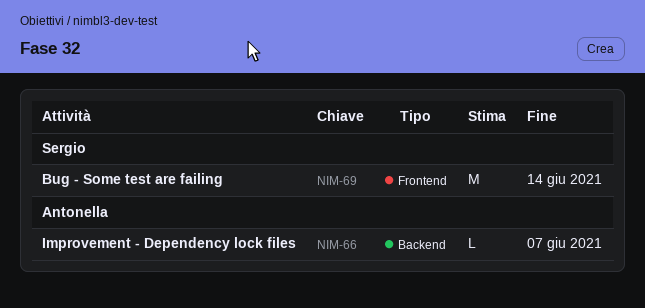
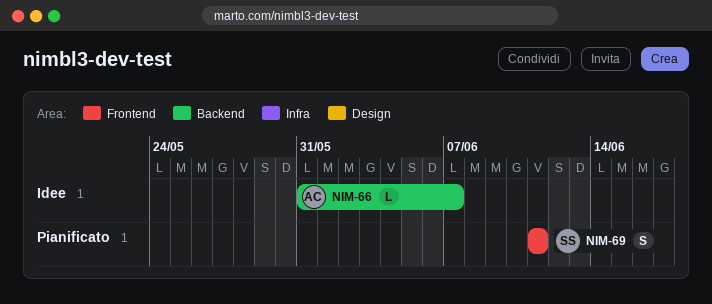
NIM-69, estimate: M -> S
NIM-69, due: Jun 14 -> Jun 11

